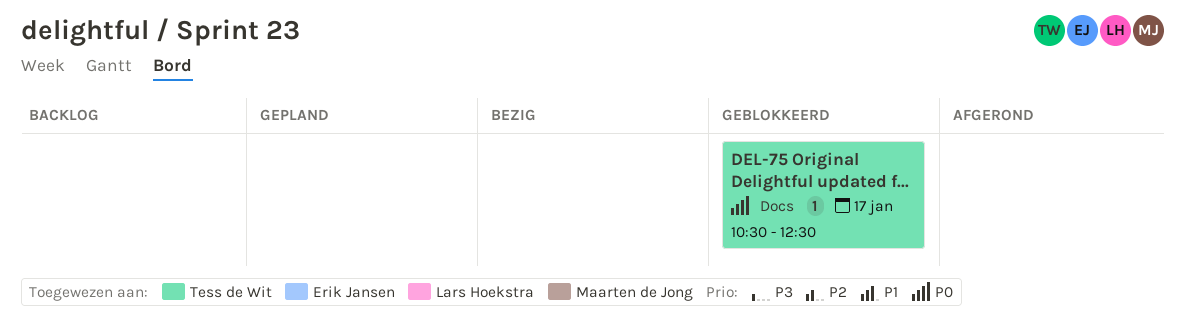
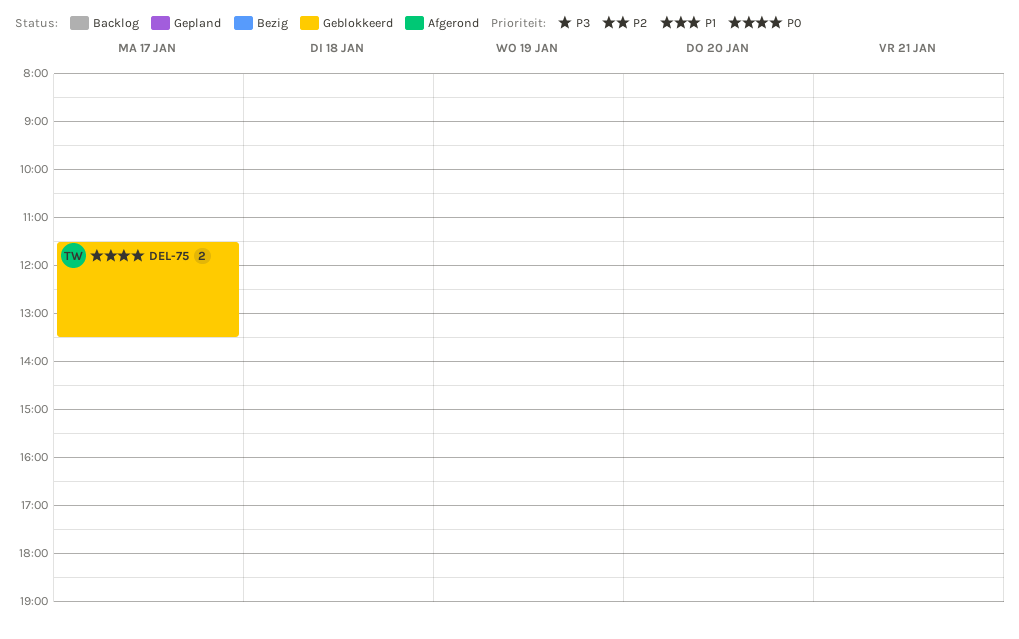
DEL-75, estimate: 1 -> 2
DEL-75, begins: 10:30 -> 11:30
DEL-75, ends: 12:30 -> 13:30

